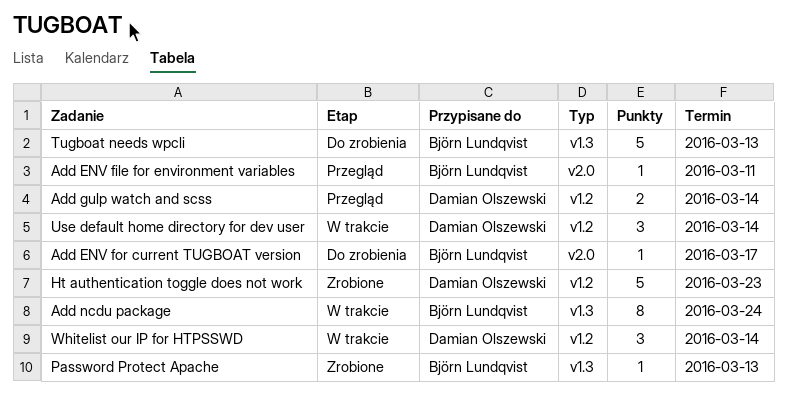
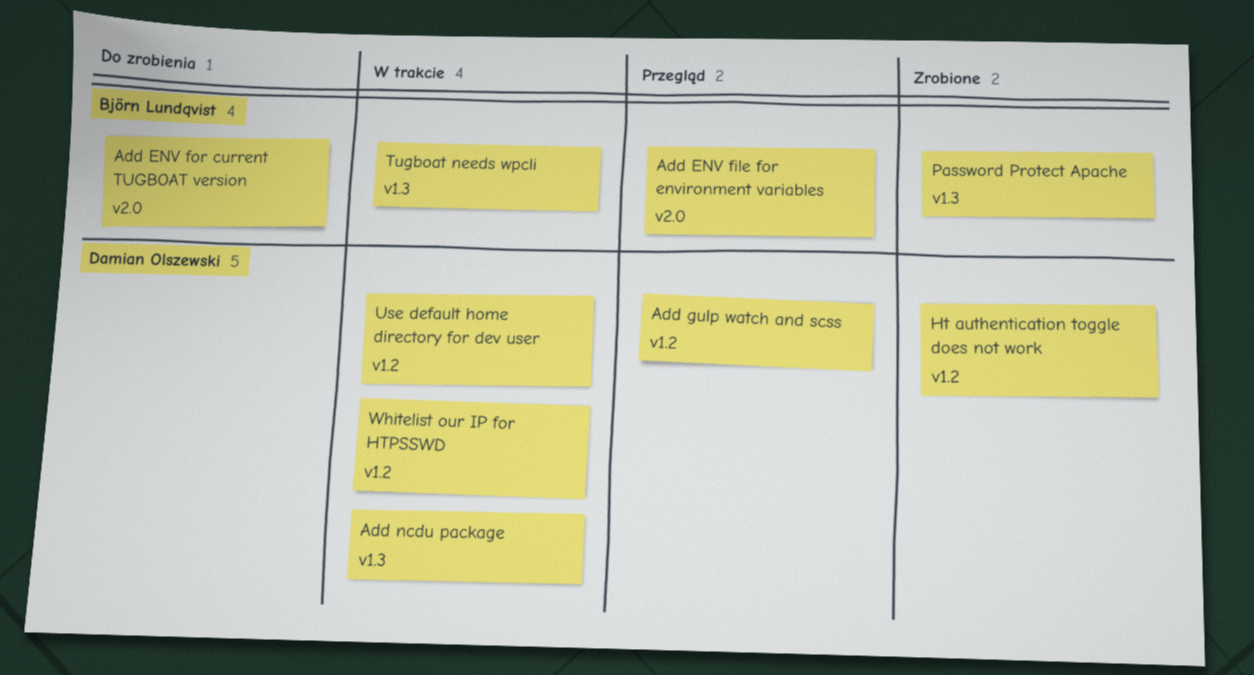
Add ncdu package, owner: Björn Lundqvist -> Damian Olszewski
Tugboat needs wpcli, status: Do zrobienia -> W trakcie

